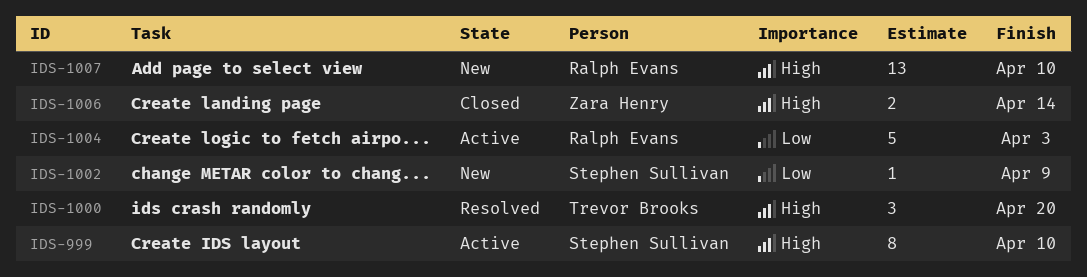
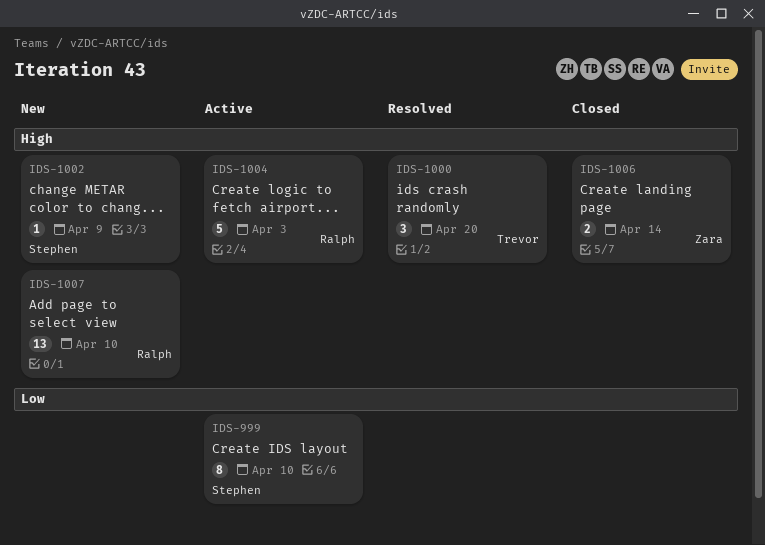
IDS-999, priority: High -> Low
IDS-1002, priority: Low -> High
IDS-1004, priority: Low -> High

